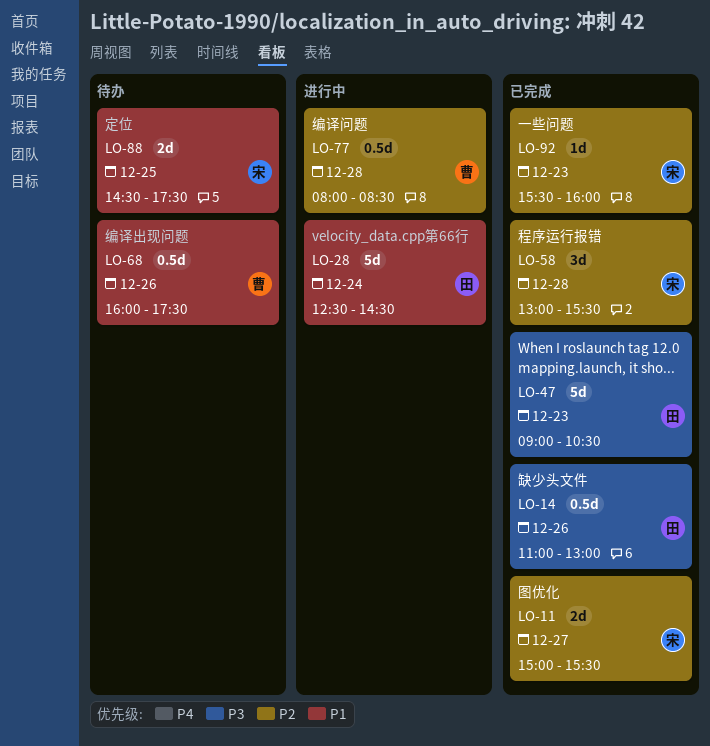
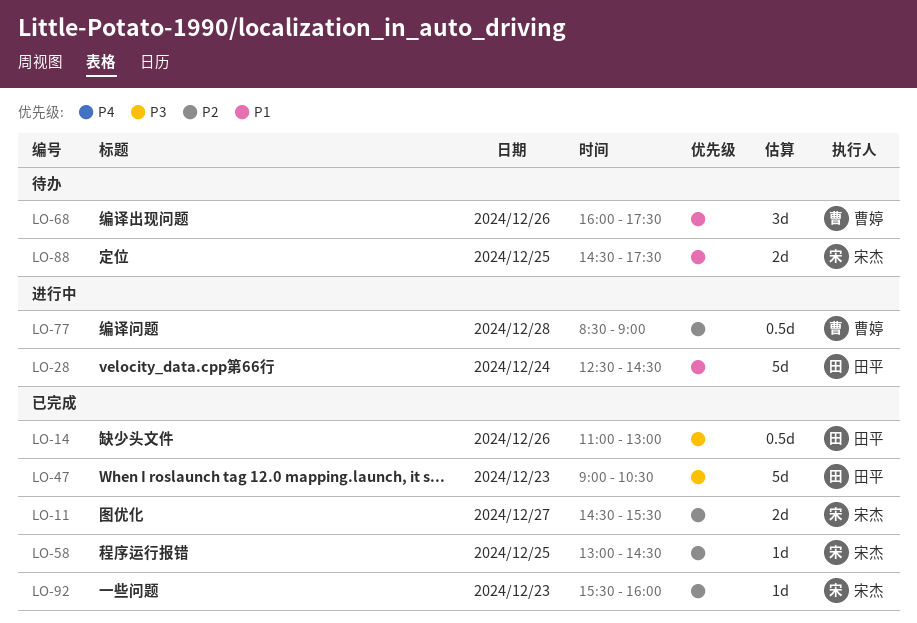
LO-11, begins: 15:00 -> 14:30
LO-58, estimate: 3d -> 1d
LO-58, day: Dec 28 -> Dec 25
LO-58, ends: 15:30 -> 14:30
LO-68, estimate: 0.5d -> 3d
LO-77, begins: 08:00 -> 08:30
LO-77, ends: 08:30 -> 09:00

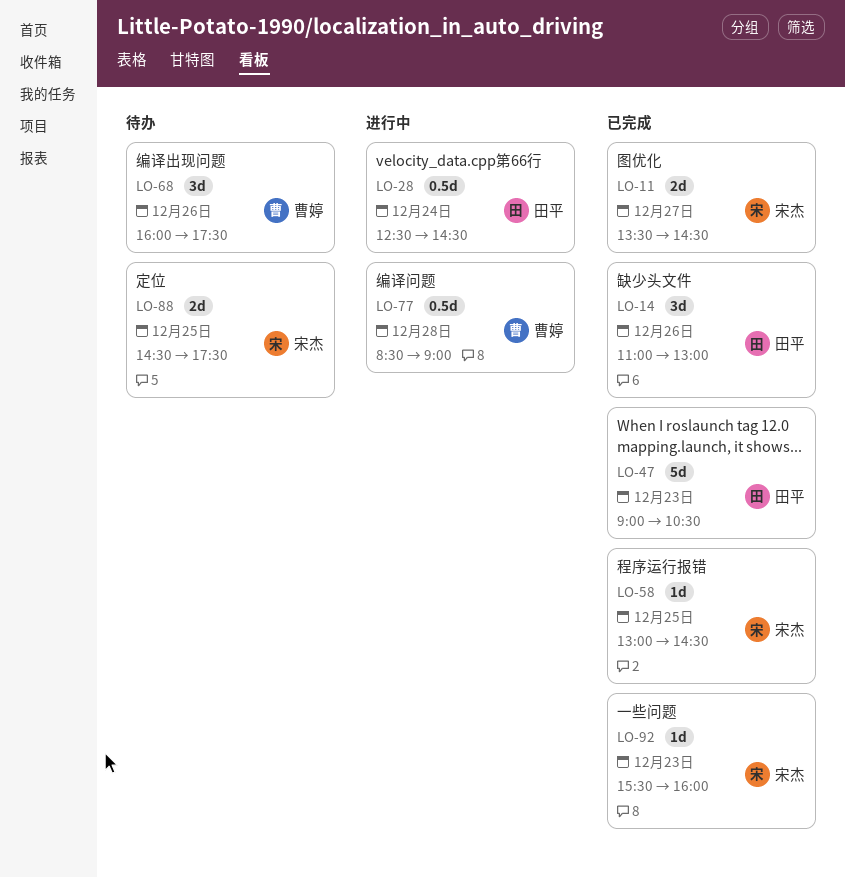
LO-11, begins: 14:30 -> 13:30
LO-11, ends: 15:30 -> 14:30
LO-14, estimate: 0.5d -> 3d
LO-28, estimate: 5d -> 0.5d

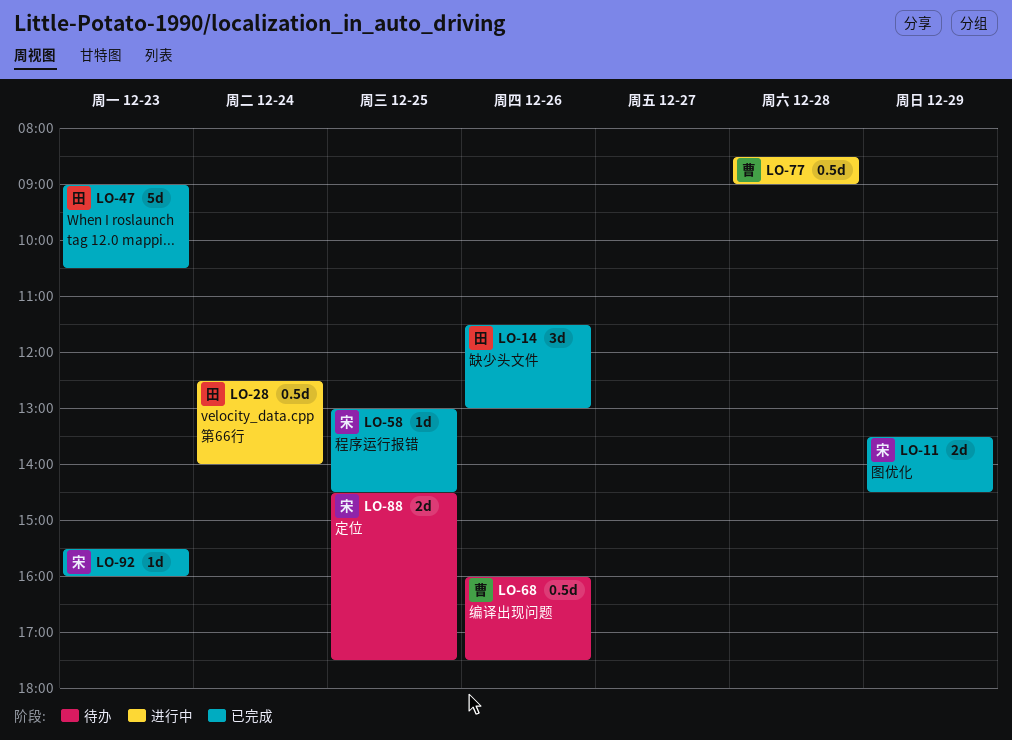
LO-11, day: Dec 27 -> Dec 29
LO-14, begins: 11:00 -> 11:30
LO-28, ends: 14:30 -> 14:00
LO-68, estimate: 3d -> 0.5d

